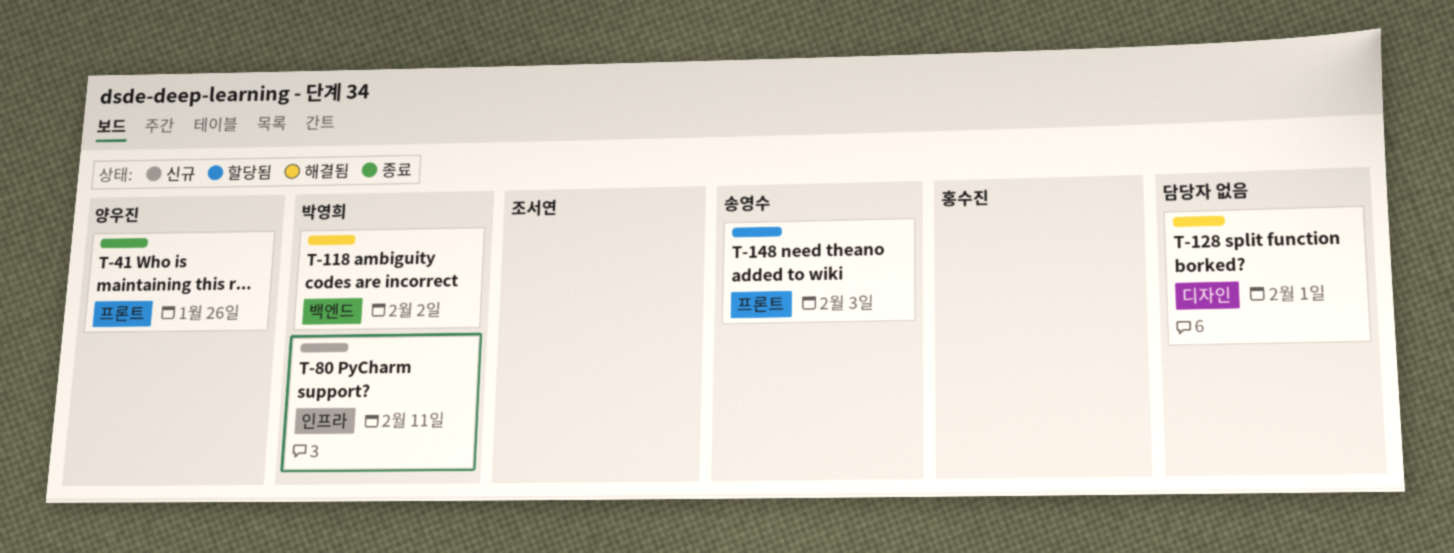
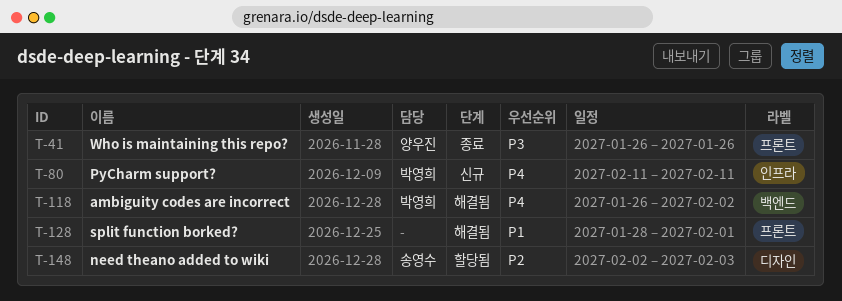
T-128, label: 디자인 -> 프론트
T-148, label: 프론트 -> 디자인

